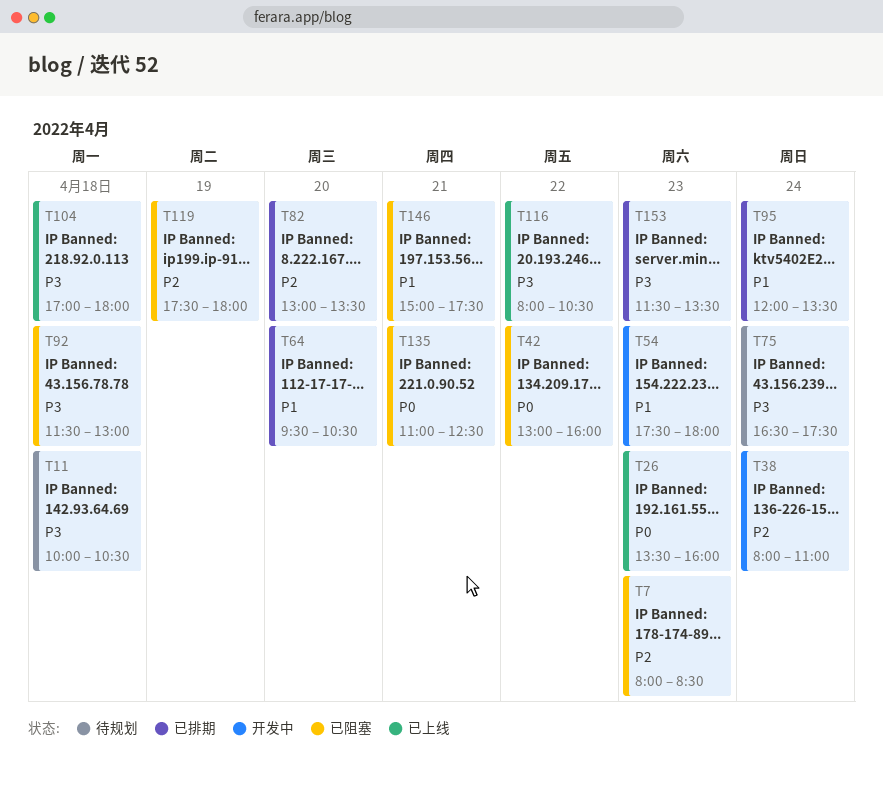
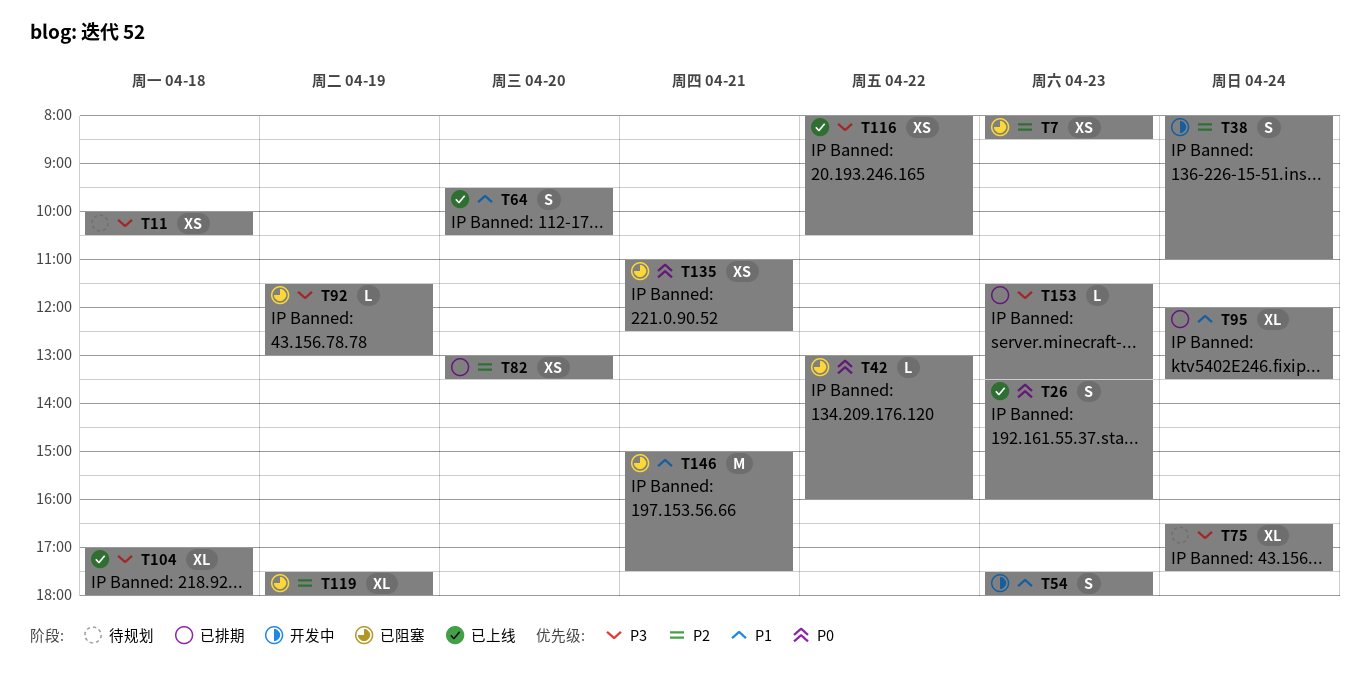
T64, status: 已排期 -> 已上线
T92, day: Apr 18 -> Apr 19

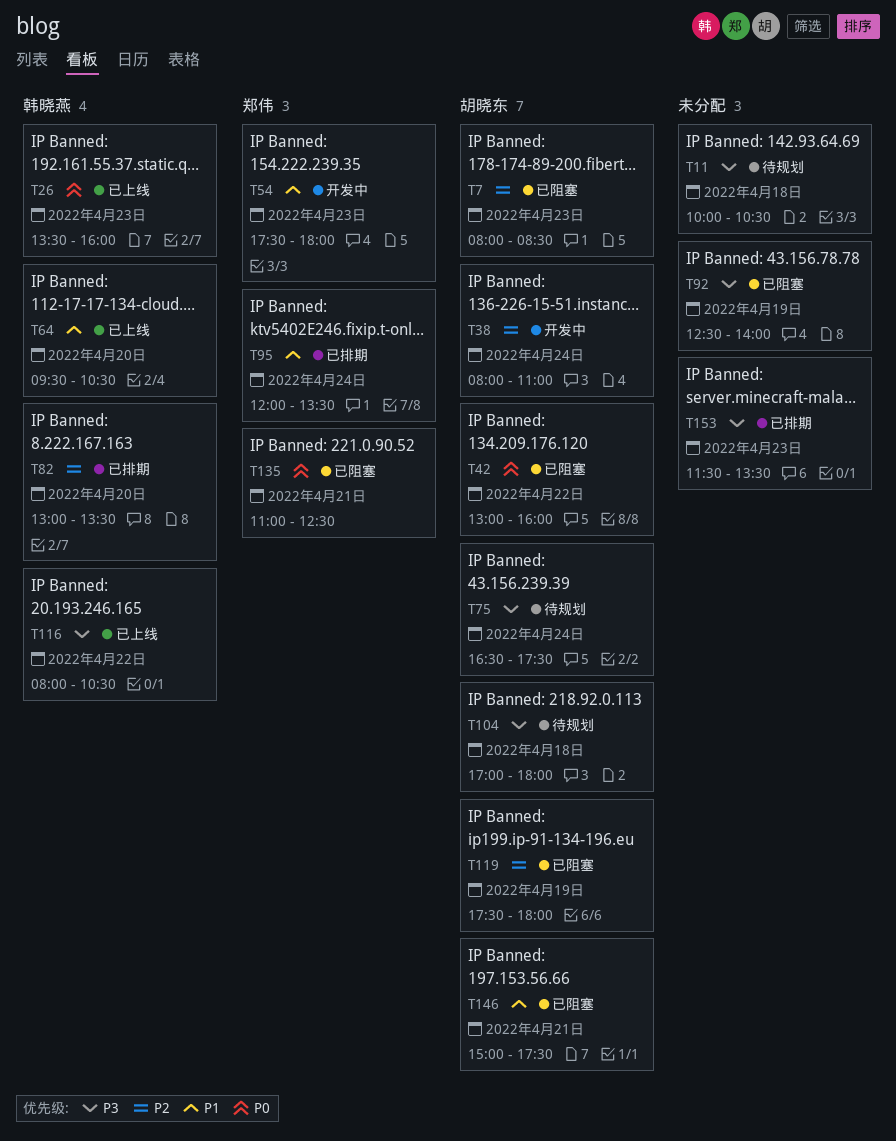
T92, begins: 11:30 -> 12:30
T92, ends: 13:00 -> 14:00
T104, status: 已上线 -> 待规划

